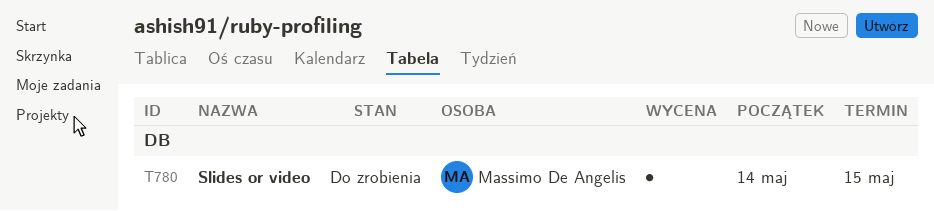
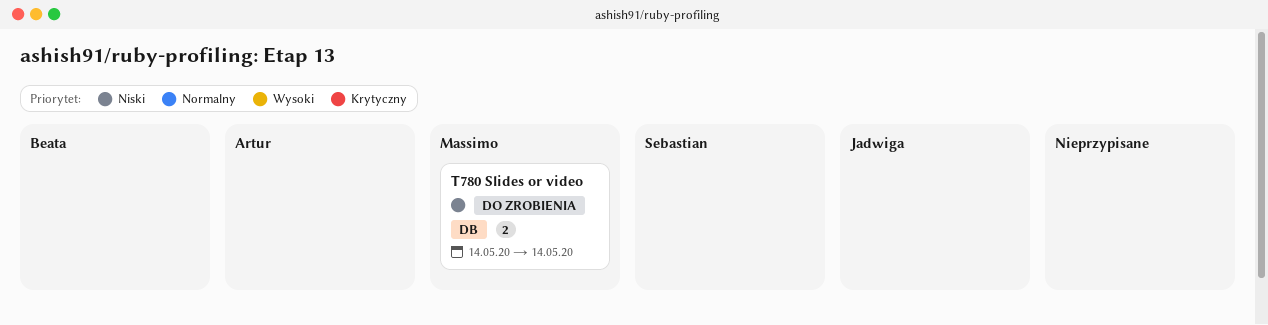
T780, estimate: 1 -> 2
T780, due: May 15 -> May 14

